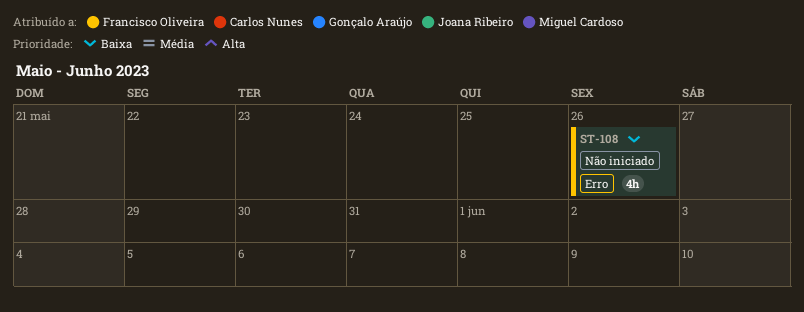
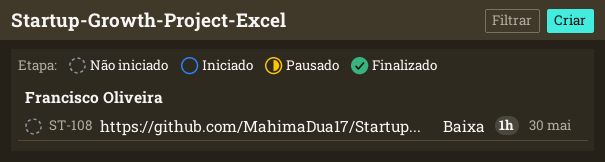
ST-108, estimate: 4h -> 1h
ST-108, due: May 26 -> May 30

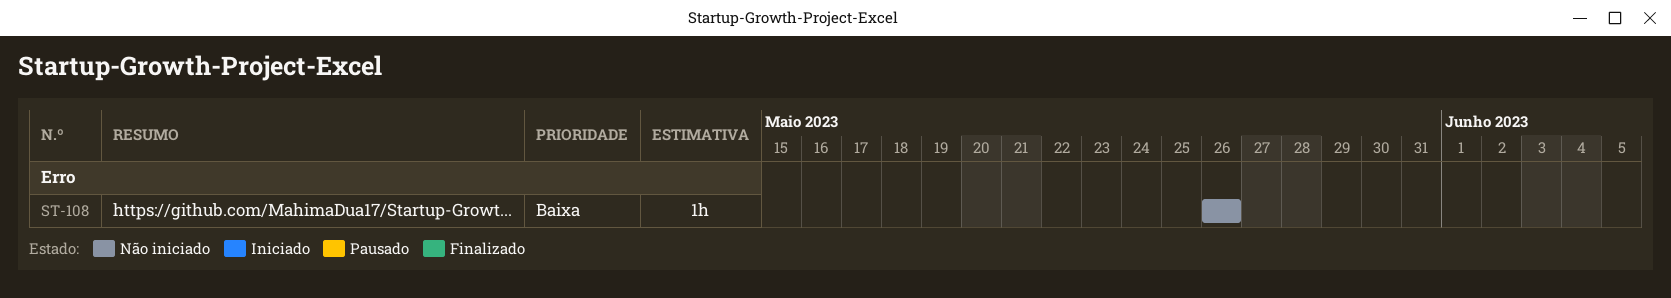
ST-108, due: May 30 -> May 26

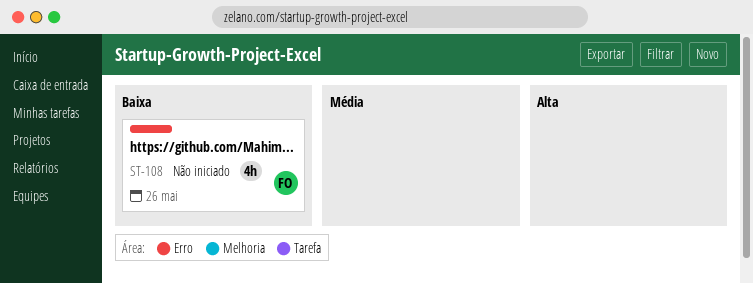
ST-108, estimate: 1h -> 4h

